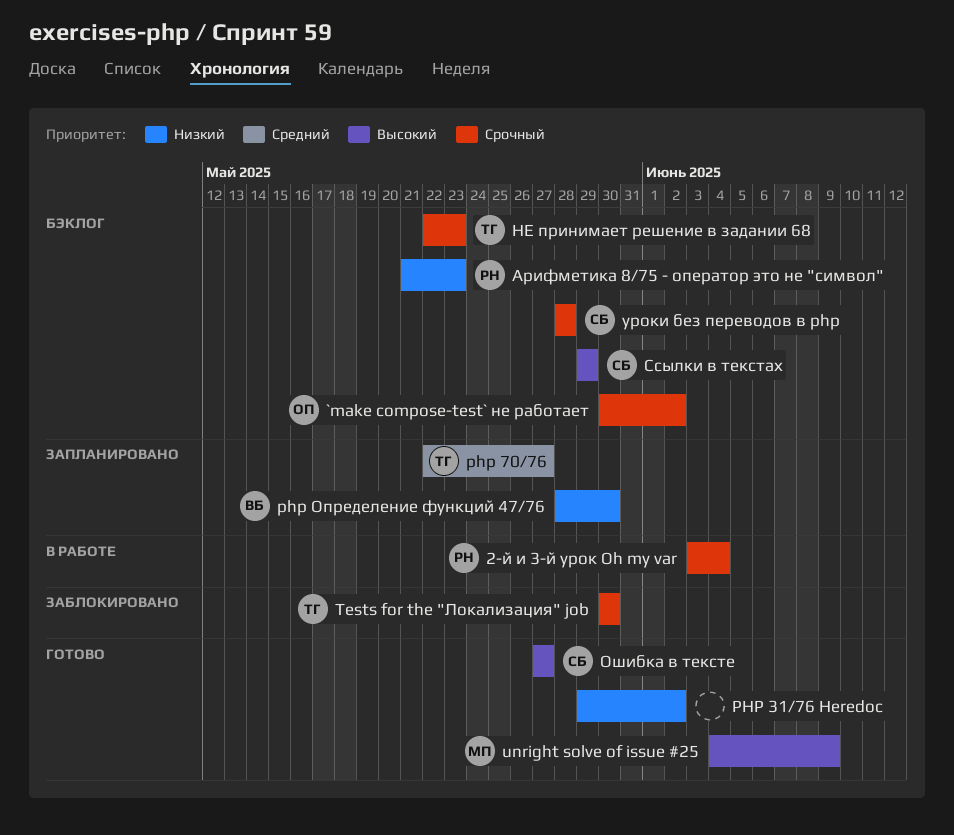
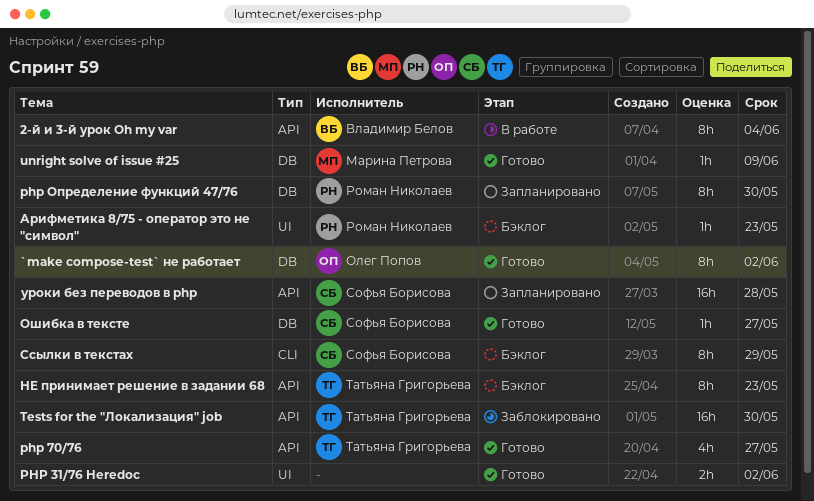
2-й и 3-й урок Oh my var, owner: Роман Николаев -> Владимир Белов
`make compose-test` не работает, status: Бэклог -> Готово
php 70/76, status: Запланировано -> Готово
php Определение функций 47/76, owner: Владимир Белов -> Роман Николаев
уроки без переводов в php, status: Бэклог -> Запланировано

